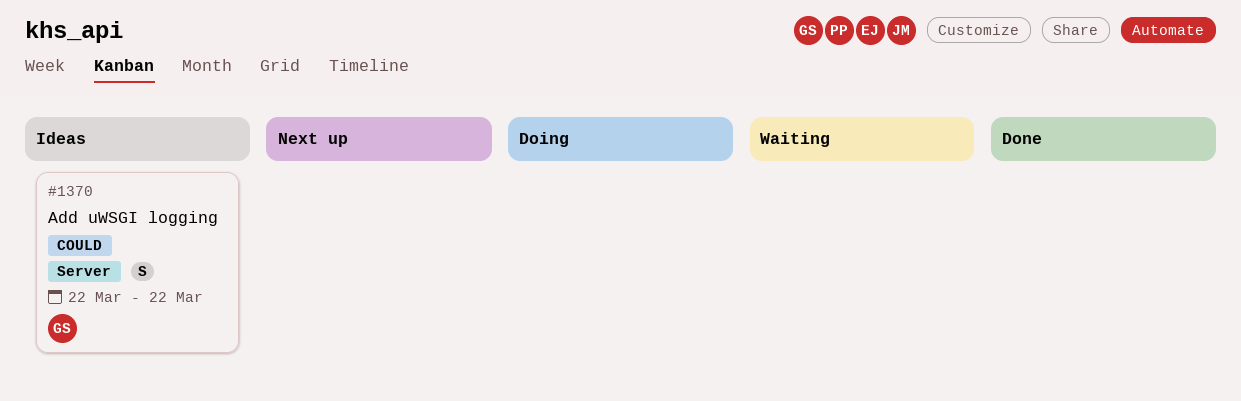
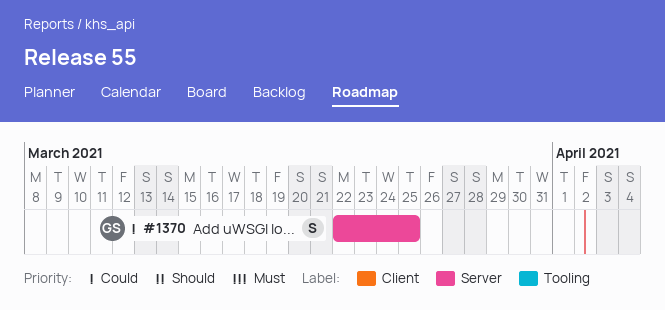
#1370, due: Mar 22 -> Mar 25

